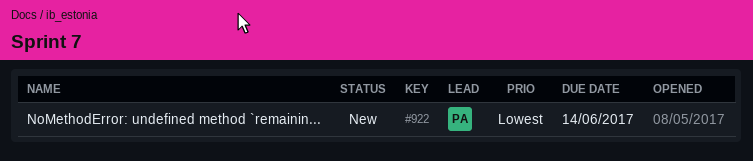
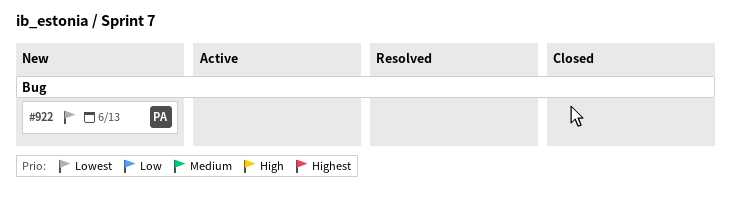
#922, due: Jun 14 -> Jun 13

